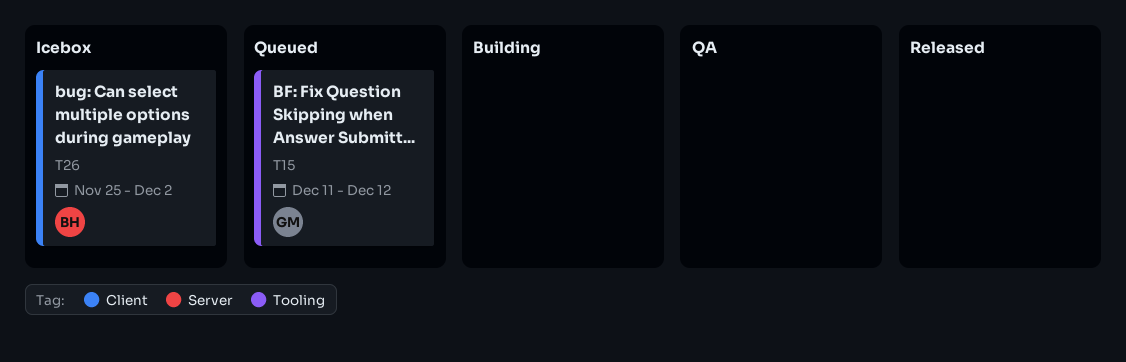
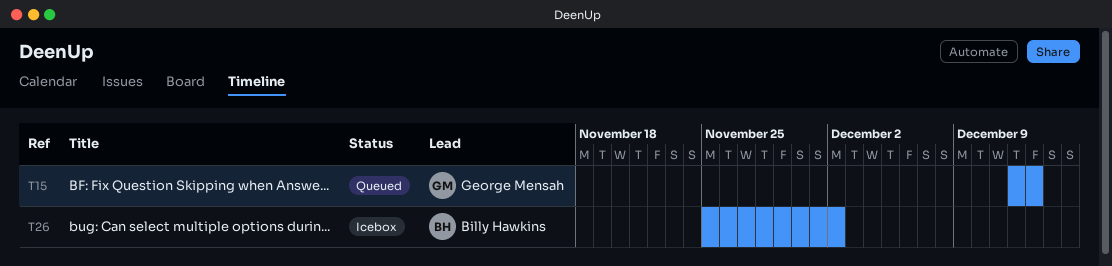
T15, start: Dec 11 -> Dec 12
T15, due: Dec 12 -> Dec 13

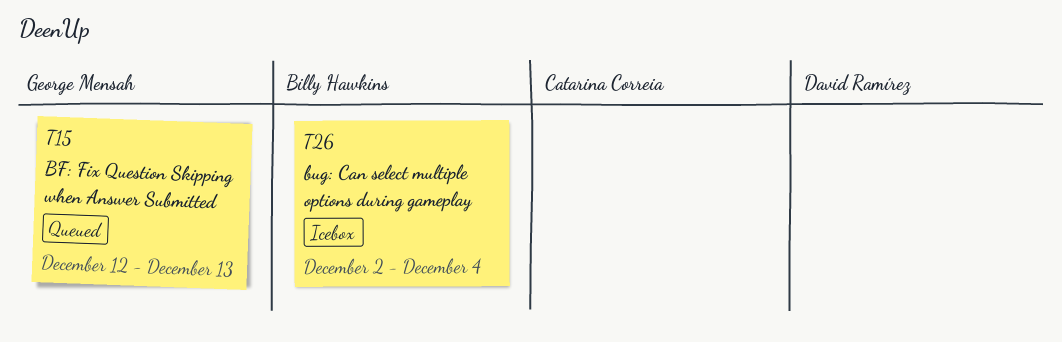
T26, start: Nov 25 -> Dec 2
T26, due: Dec 2 -> Dec 4

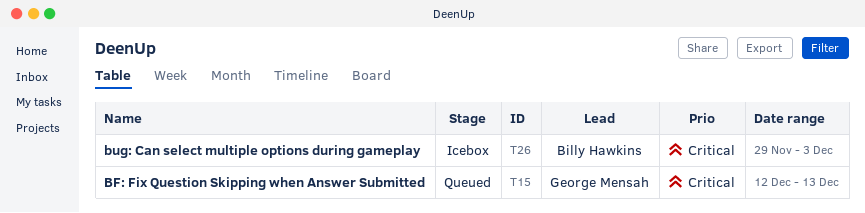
T26, start: Dec 2 -> Nov 29
T26, due: Dec 4 -> Dec 3

